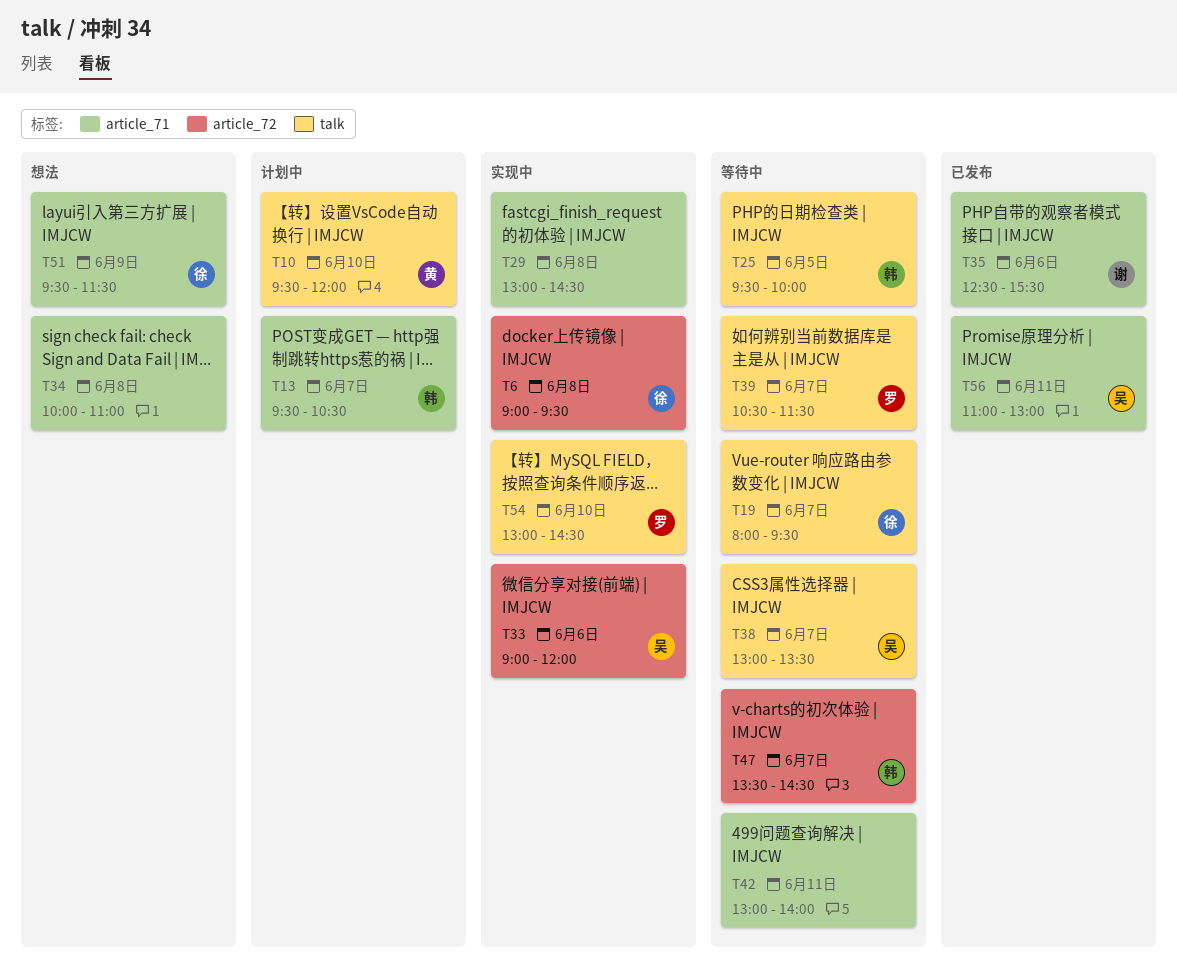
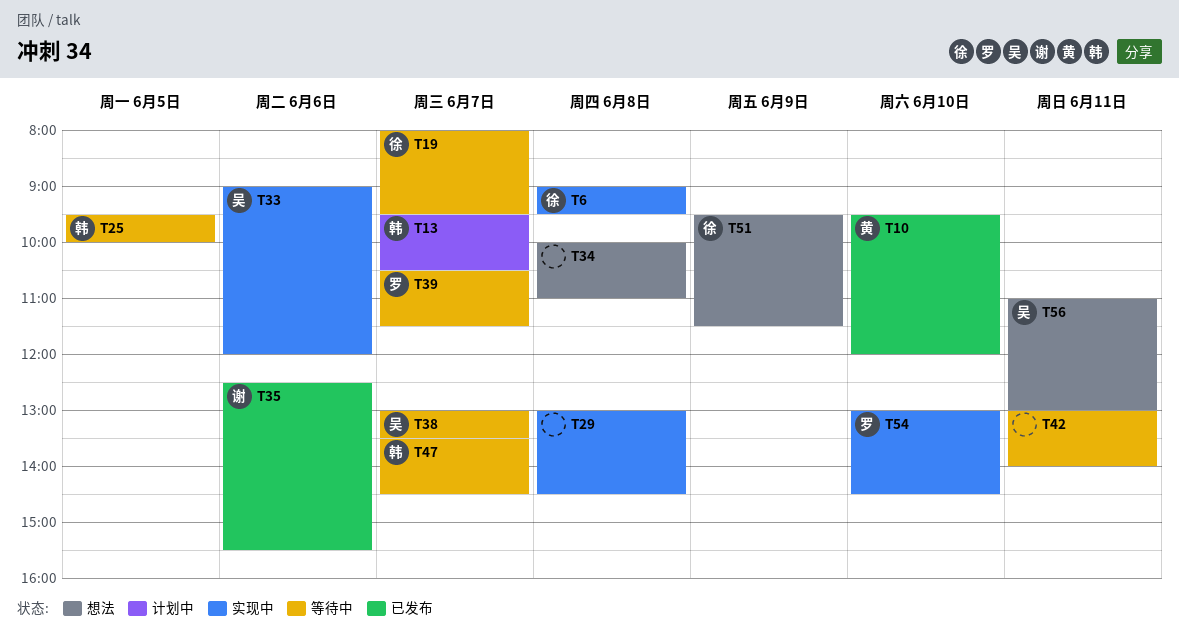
T10, status: 计划中 -> 已发布
T56, status: 已发布 -> 想法

